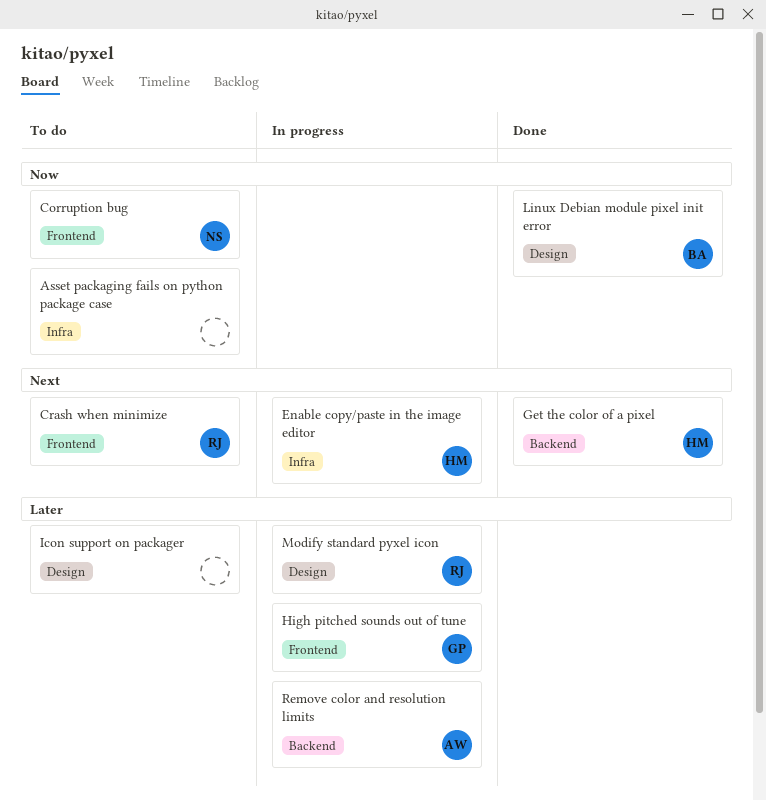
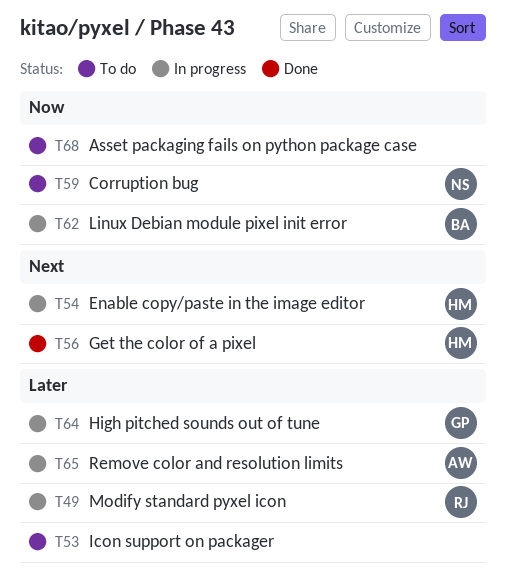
Crash when minimize: present -> none
Linux Debian module pixel init error, status: Done -> In progress

